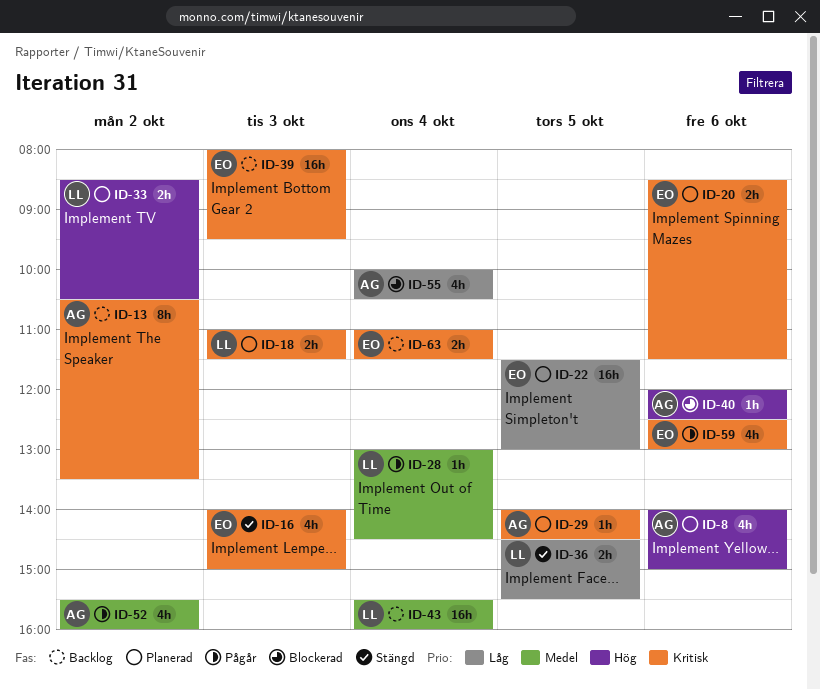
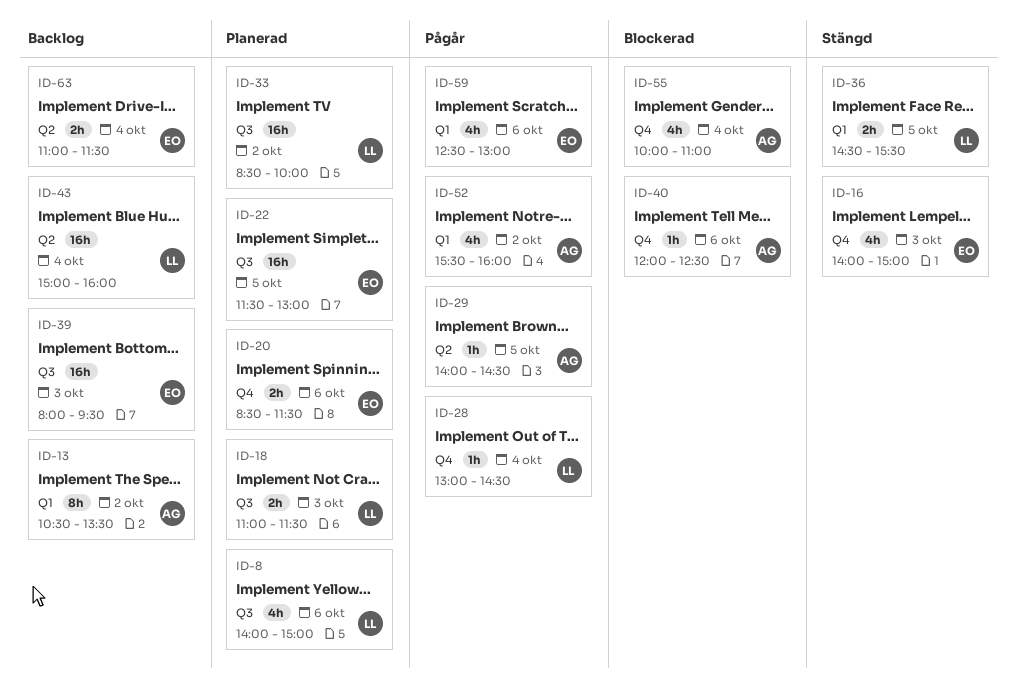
ID-8, owner: AG -> LL
ID-29, status: Planerad -> Pågår
ID-33, estimate: 2h -> 16h
ID-33, ends: 10:30 -> 10:00
ID-43, begins: 15:30 -> 15:00
ID-55, ends: 10:30 -> 11:00

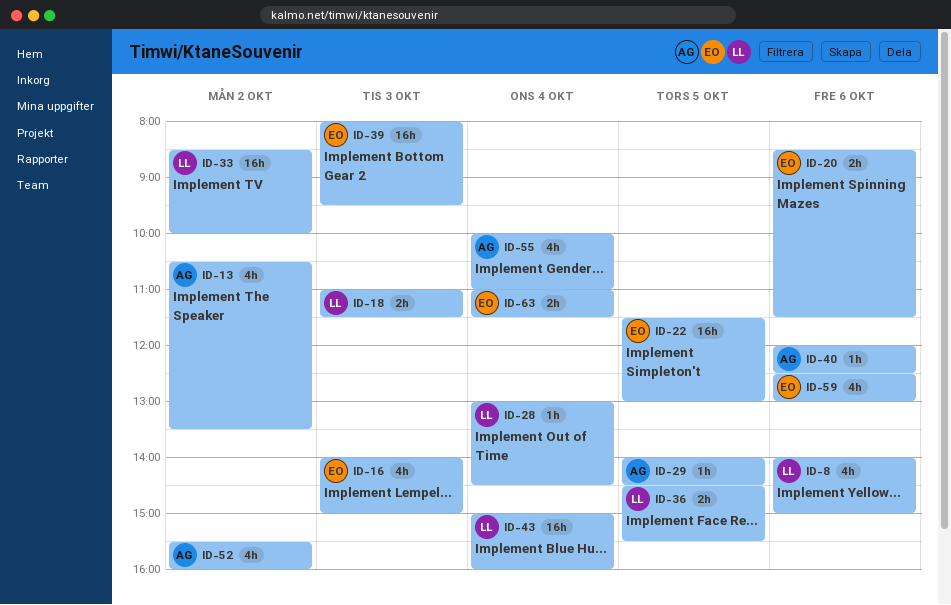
ID-13, estimate: 8h -> 4h

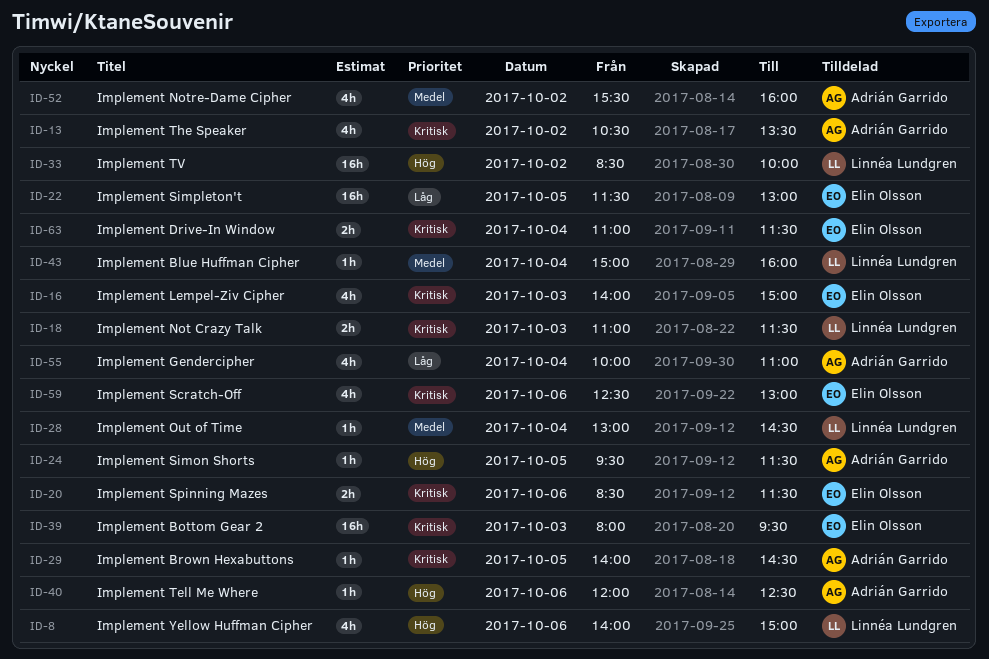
ID-24: none -> present
ID-36: present -> none
ID-43, estimate: 16h -> 1h

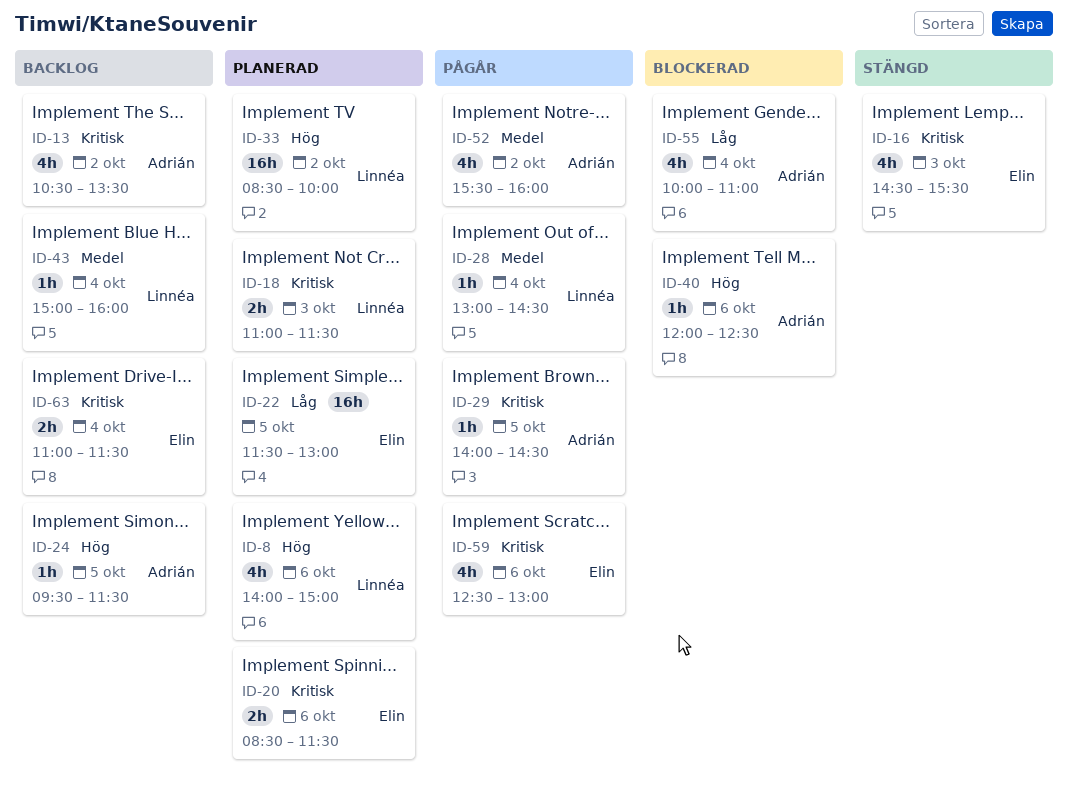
ID-16, begins: 14:00 -> 14:30
ID-16, ends: 15:00 -> 15:30
ID-39: present -> none

